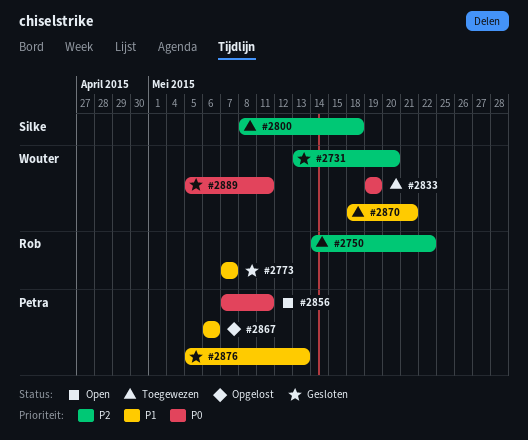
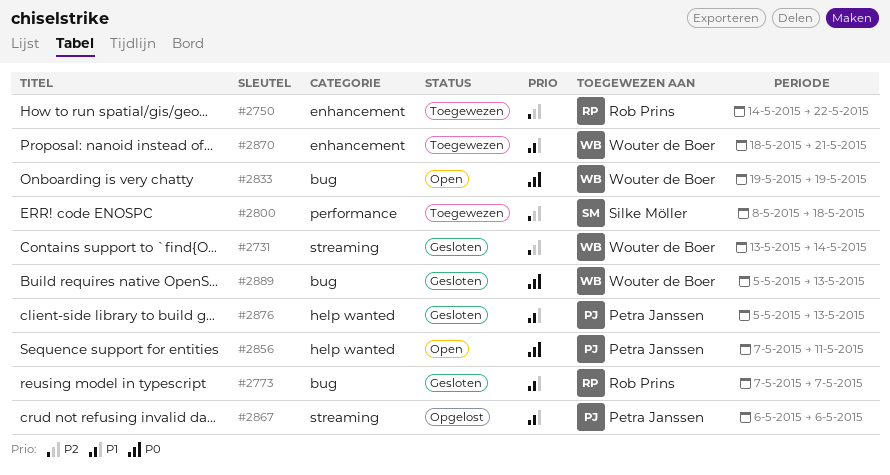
#2731, due: May 20 -> May 14
#2833, status: Toegewezen -> Open
#2889, due: May 11 -> May 13

